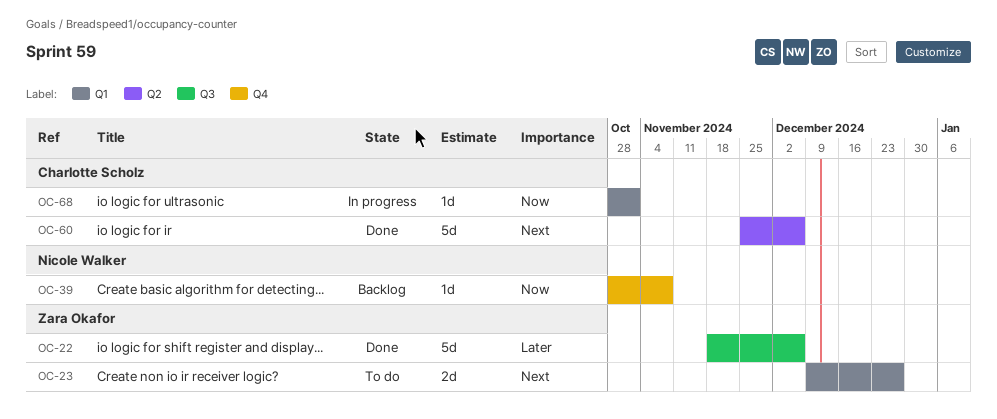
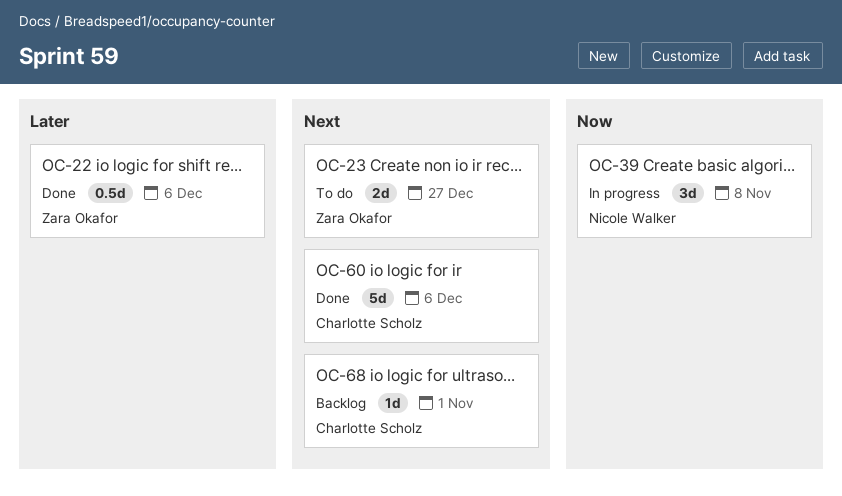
OC-22, estimate: 5d -> 0.5d
OC-39, status: Backlog -> In progress
OC-39, estimate: 1d -> 3d
OC-68, status: In progress -> Backlog
OC-68, priority: Now -> Next

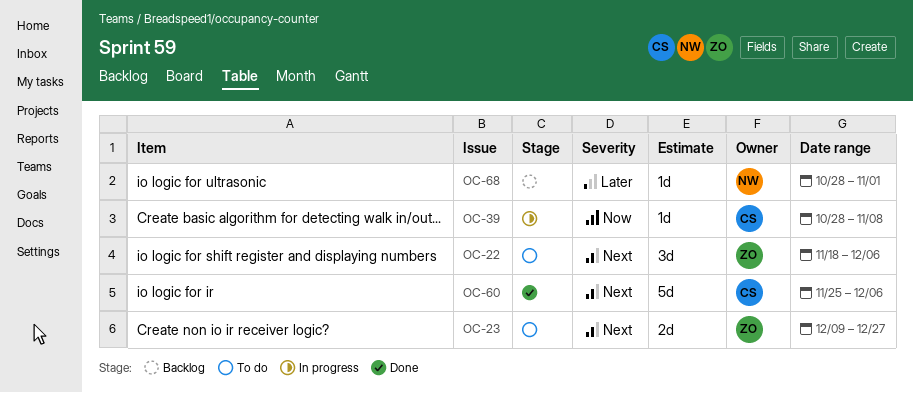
OC-22, status: Done -> To do
OC-22, priority: Later -> Next
OC-22, estimate: 0.5d -> 3d
OC-39, owner: Nicole Walker -> Charlotte Scholz
OC-39, estimate: 3d -> 1d
OC-68, owner: Charlotte Scholz -> Nicole Walker
OC-68, priority: Next -> Later

